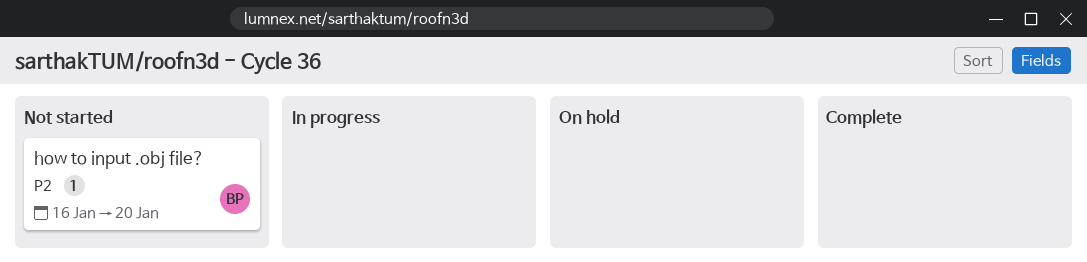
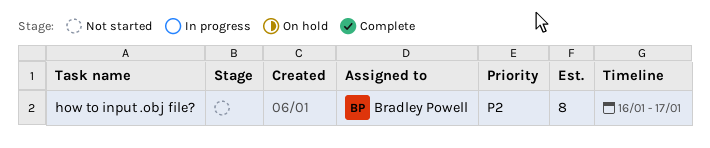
how to input .obj file?, estimate: 1 -> 8
how to input .obj file?, due: Jan 20 -> Jan 17

